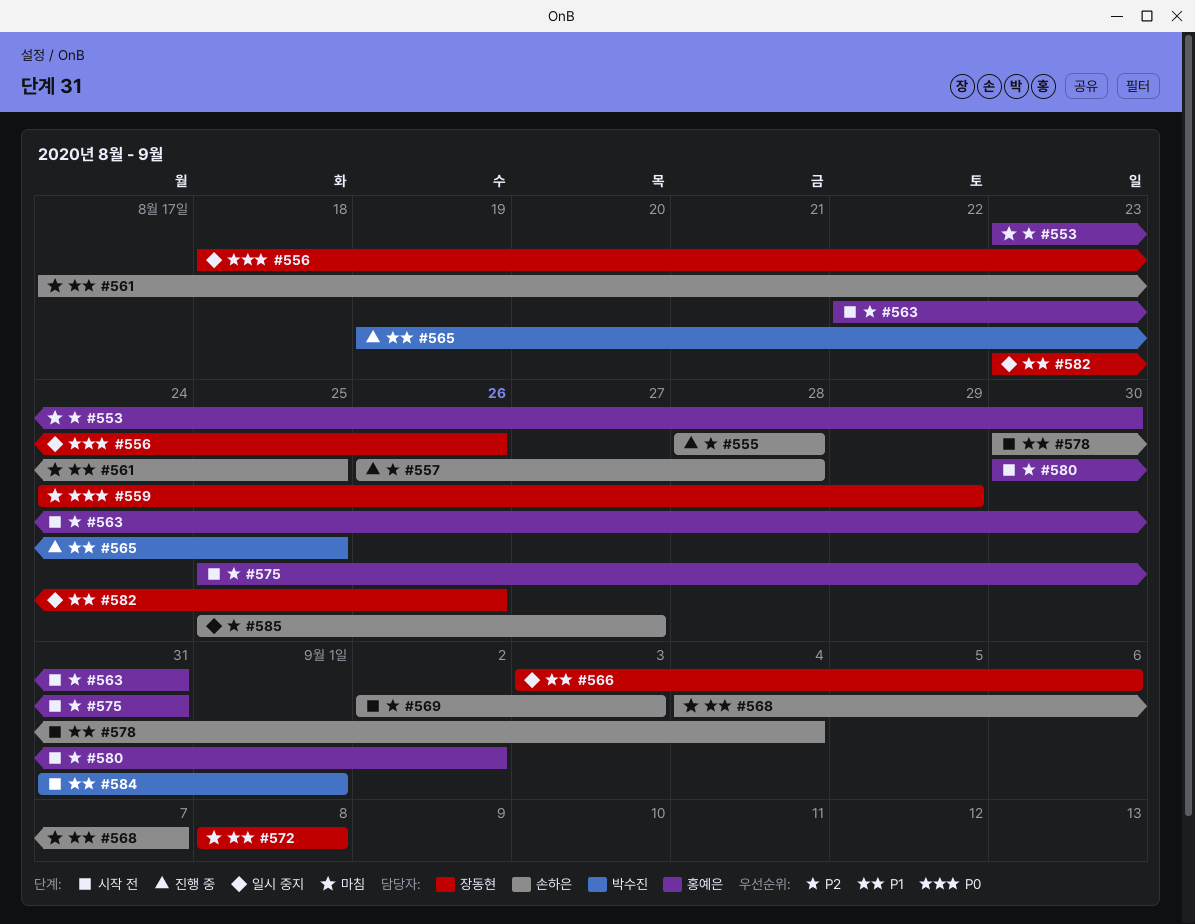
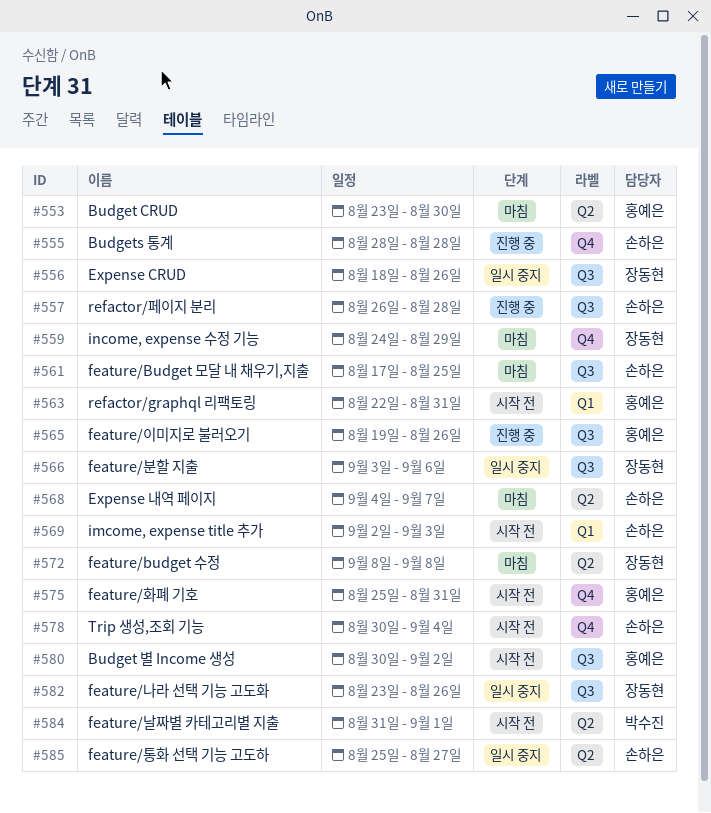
#565, owner: 박수진 -> 홍예은
#565, due: Aug 25 -> Aug 26

